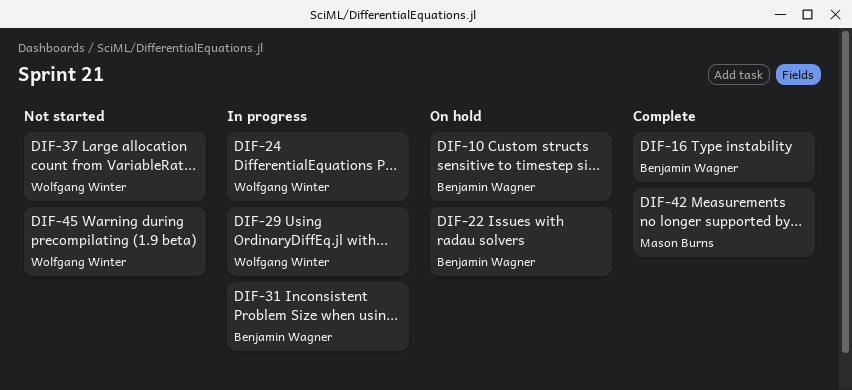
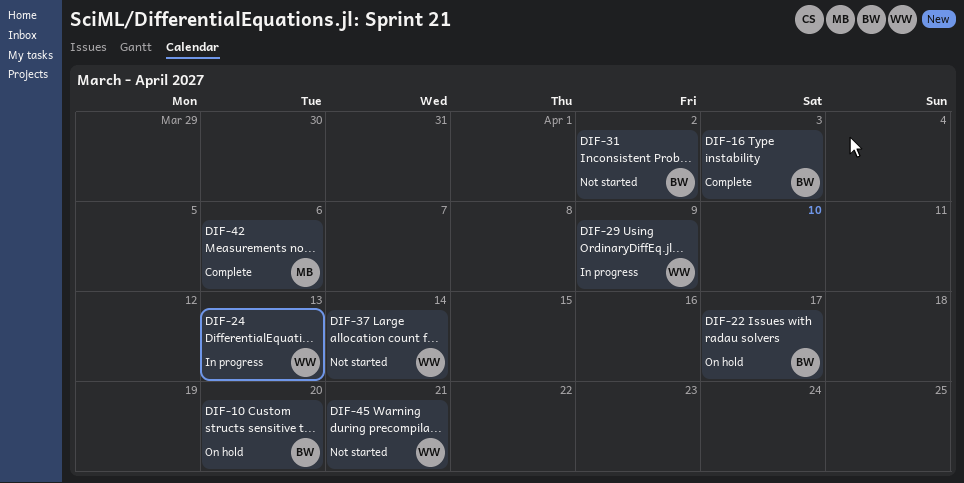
DIF-31, status: In progress -> Not started

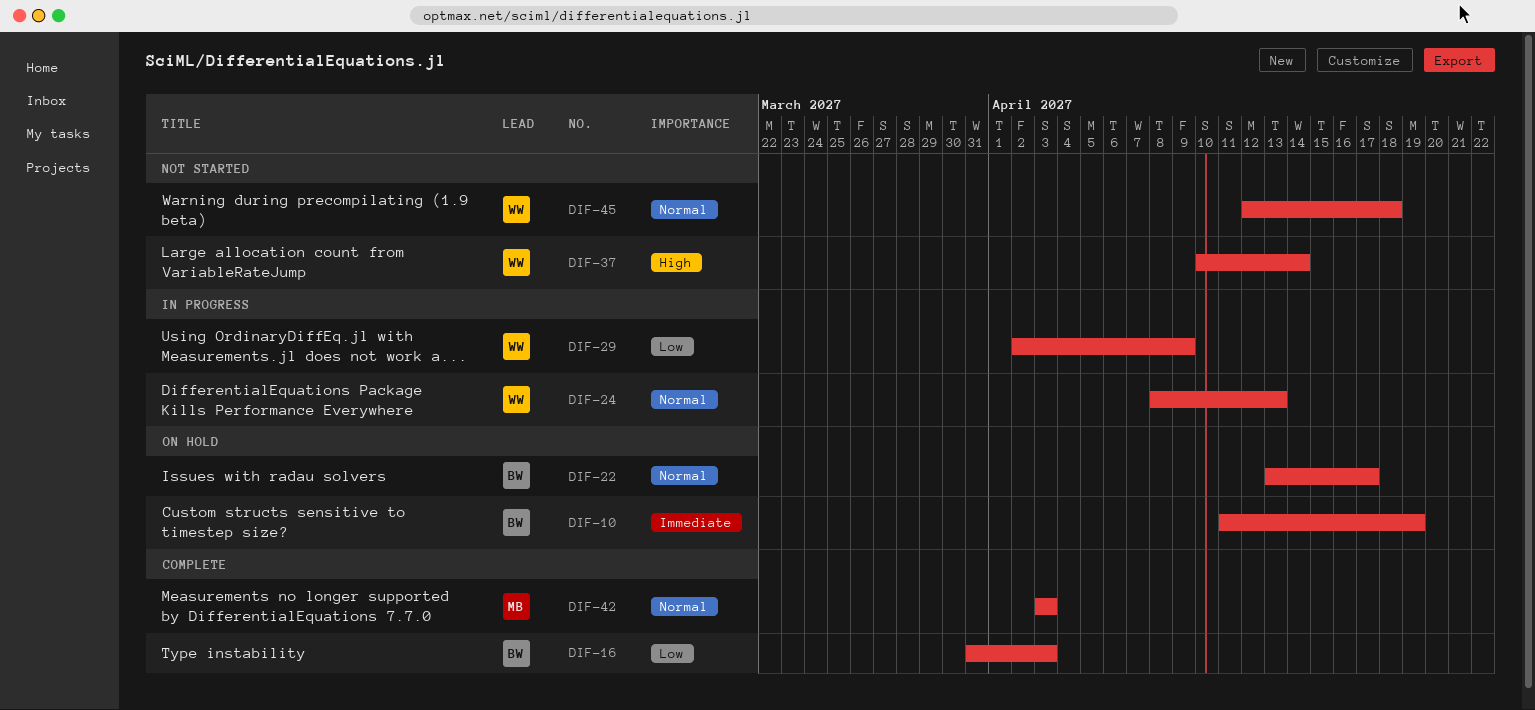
DIF-10, due: Apr 20 -> Apr 19
DIF-31: present -> none
DIF-42, due: Apr 6 -> Apr 3
DIF-45, due: Apr 21 -> Apr 18

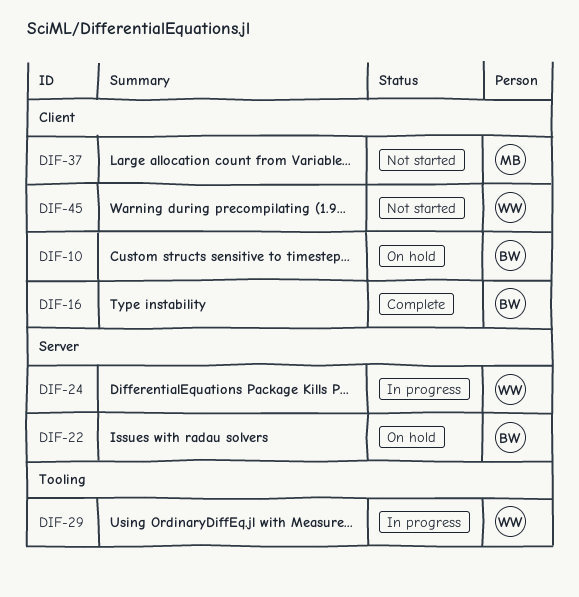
DIF-37, owner: WW -> MB
DIF-42: present -> none

